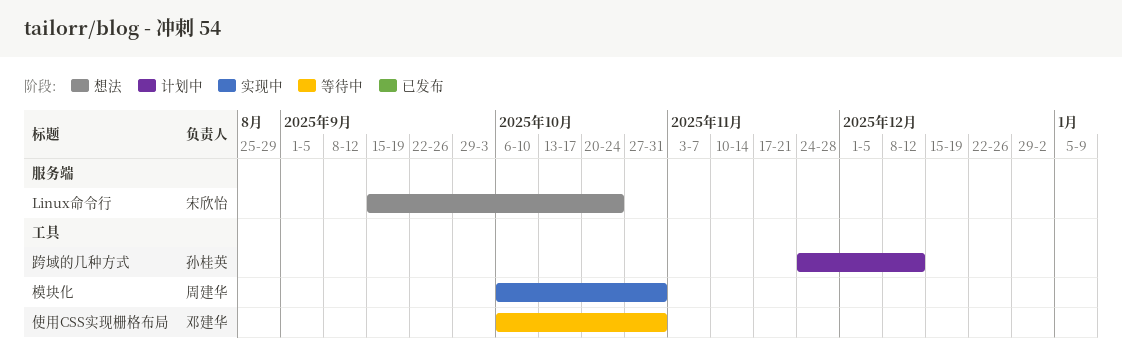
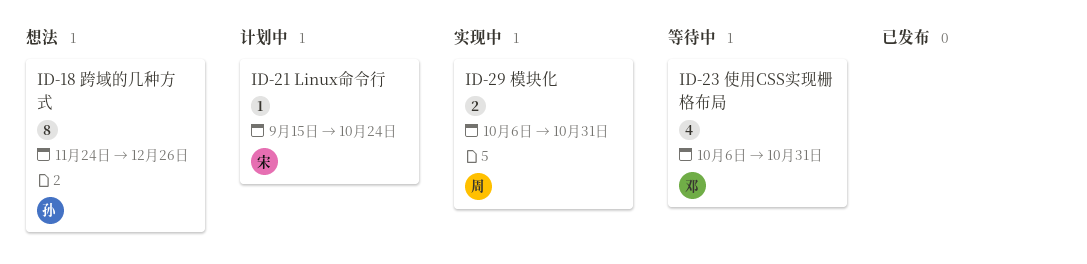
Linux命令行, status: 想法 -> 计划中
跨域的几种方式, status: 计划中 -> 想法
跨域的几种方式, due: Dec 12 -> Dec 26

